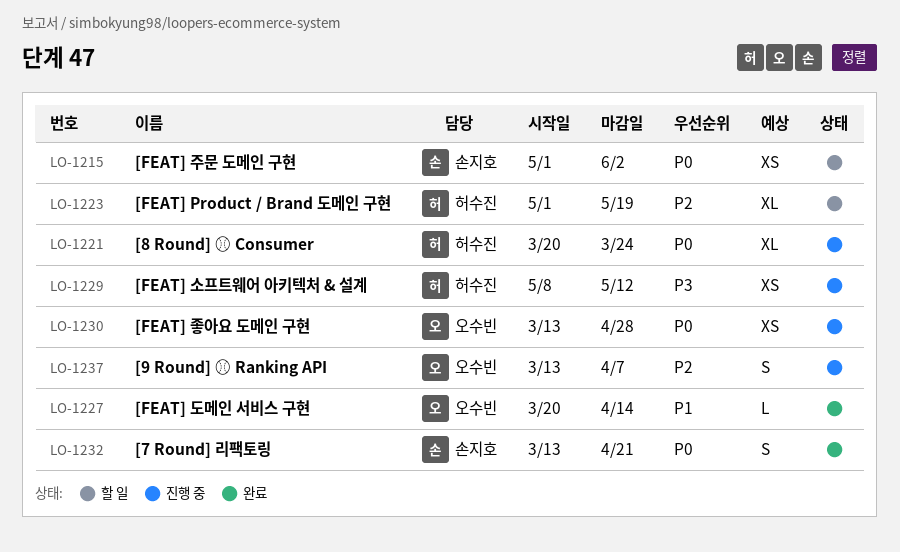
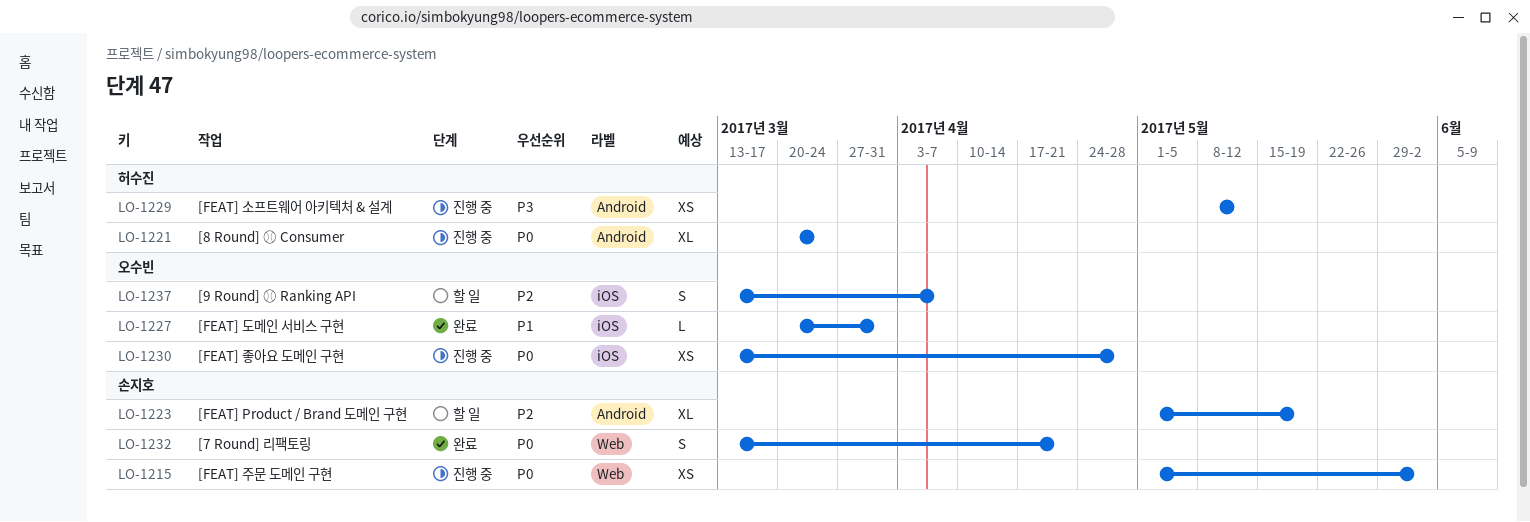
LO-1215, status: 할 일 -> 진행 중
LO-1223, owner: 허수진 -> 손지호
LO-1227, due: Apr 14 -> Mar 31
LO-1237, status: 진행 중 -> 할 일

